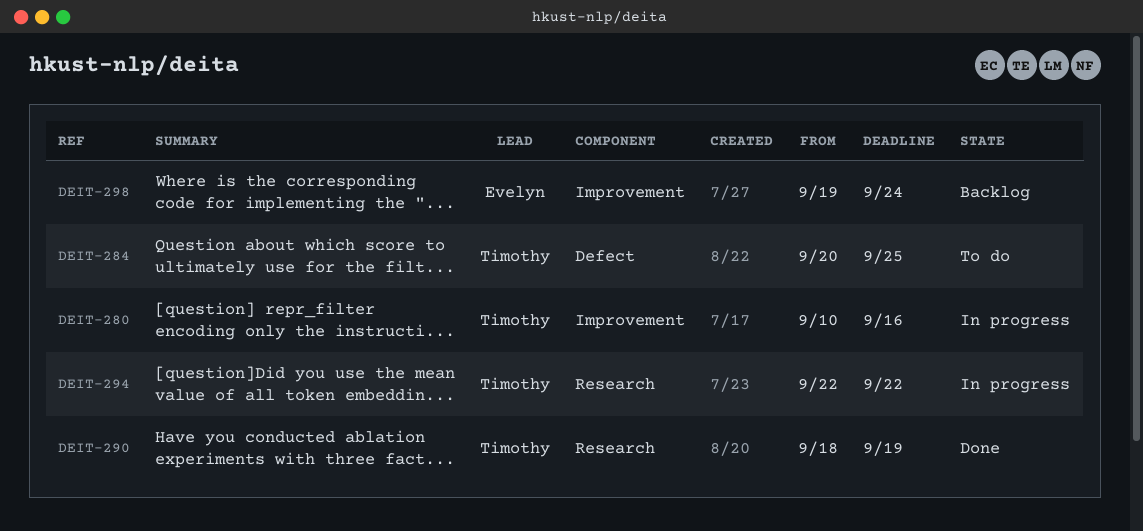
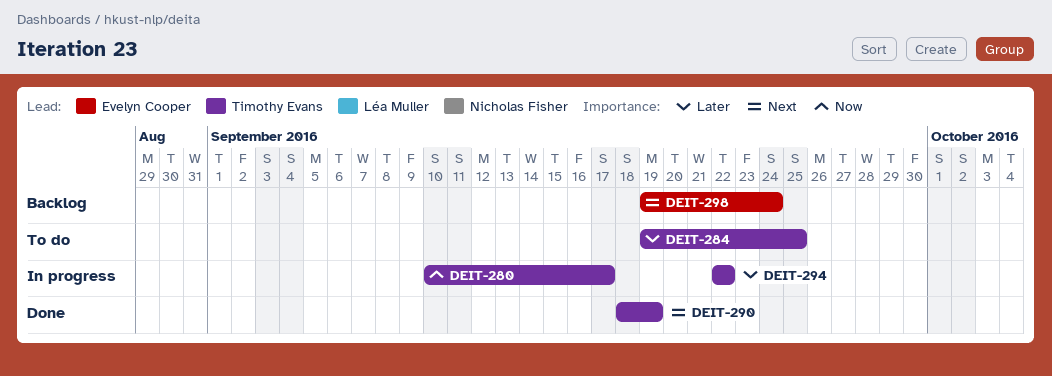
DEIT-280, due: Sep 16 -> Sep 17
DEIT-284, start: Sep 20 -> Sep 19

